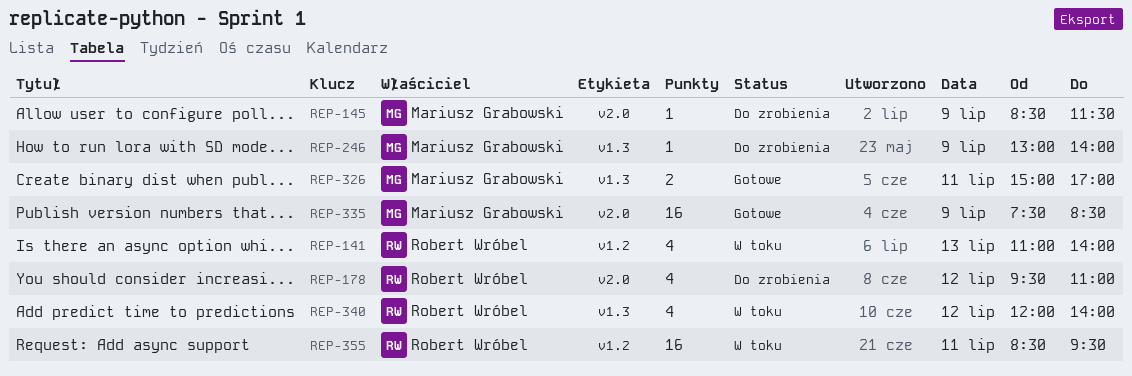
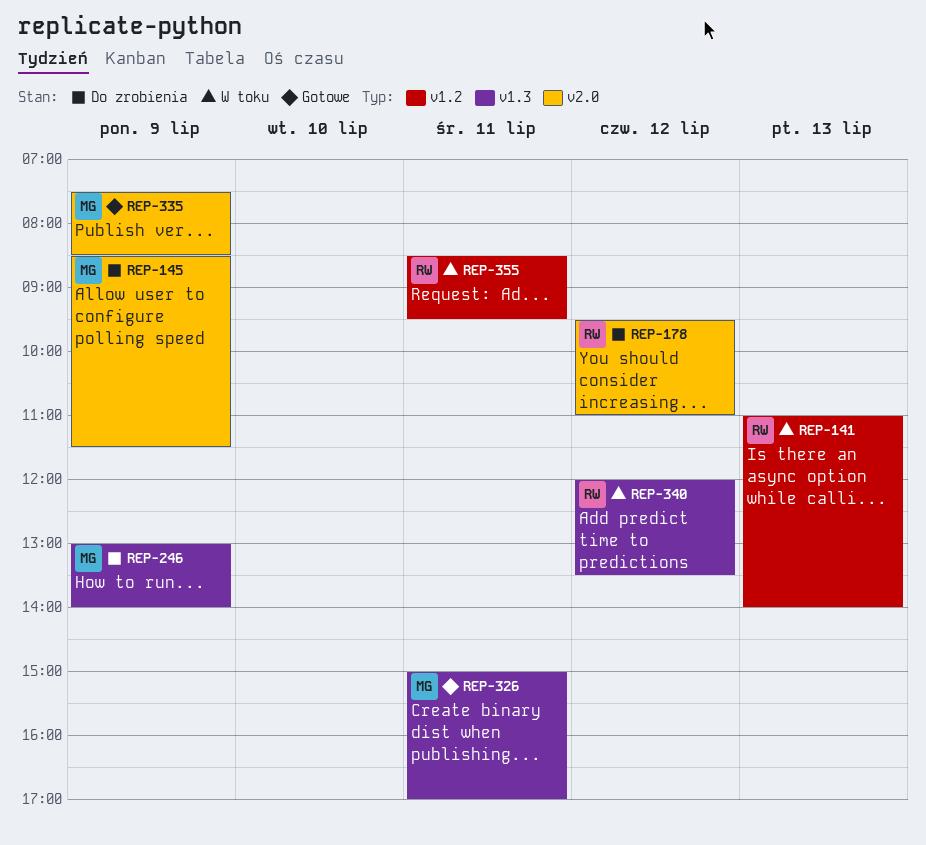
REP-340, ends: 14:00 -> 13:30

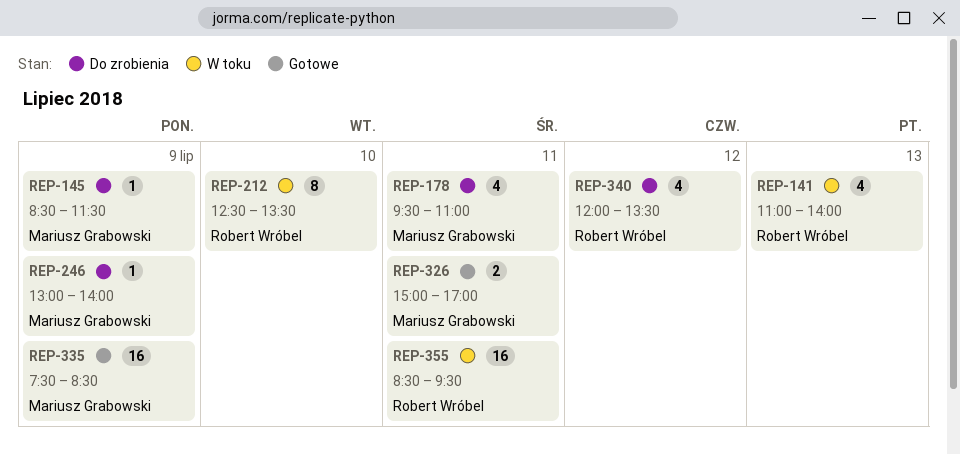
REP-178, owner: Robert Wróbel -> Mariusz Grabowski
REP-178, day: Jul 12 -> Jul 11
REP-212: none -> present
REP-340, status: W toku -> Do zrobienia

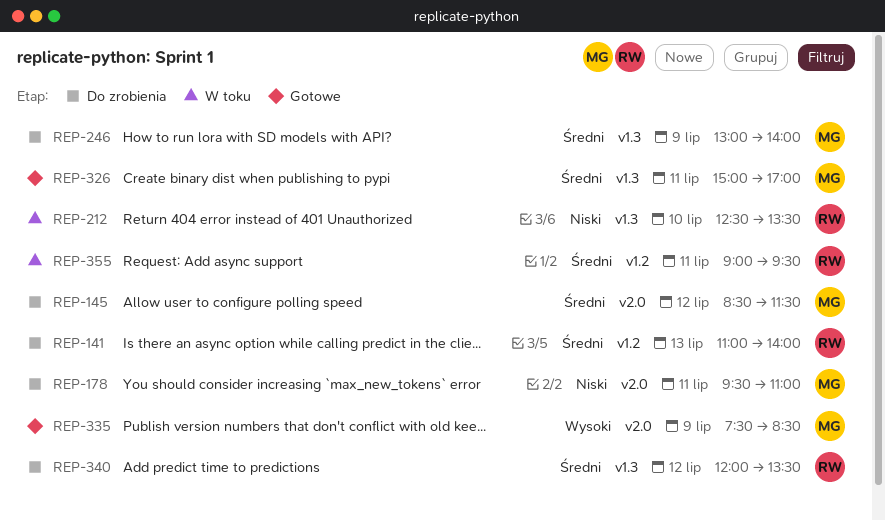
REP-141, status: W toku -> Do zrobienia
REP-145, day: Jul 9 -> Jul 12
REP-355, begins: 08:30 -> 09:00

